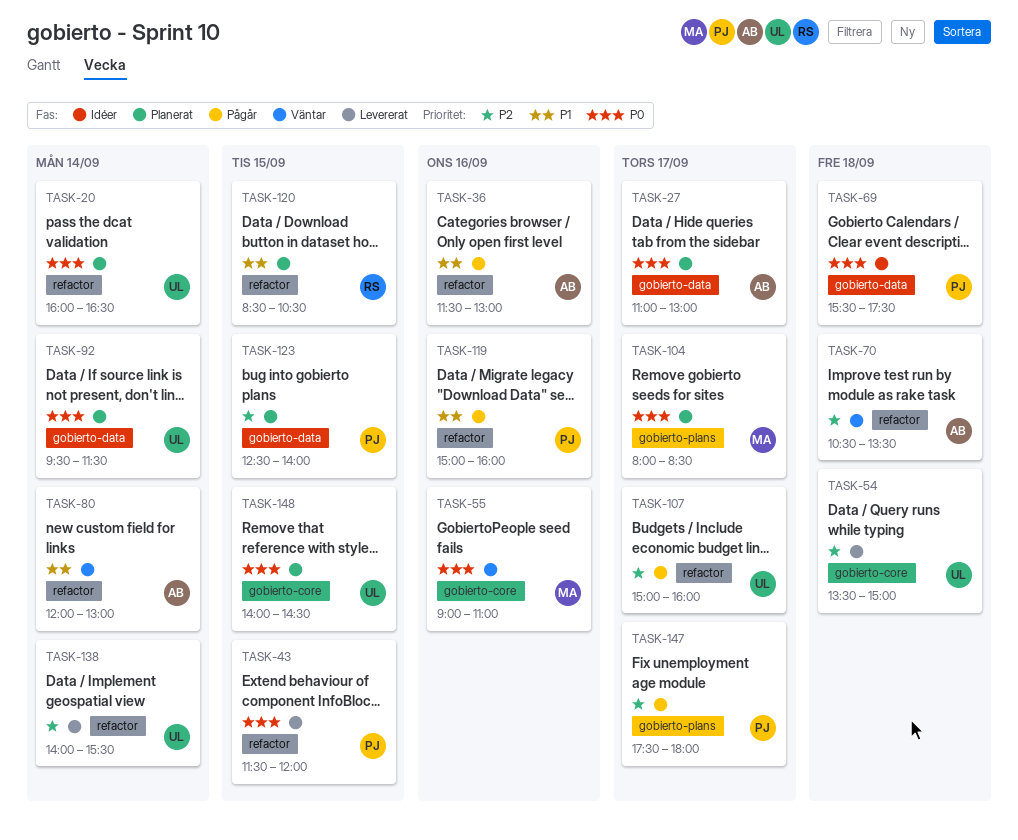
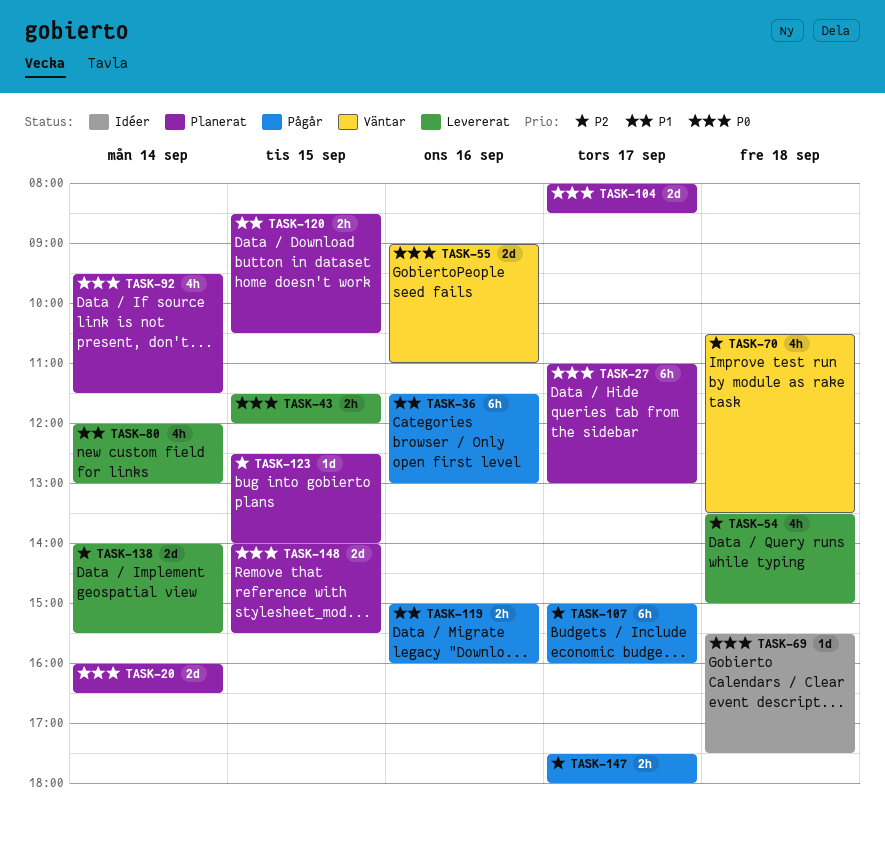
TASK-80, status: Väntar -> Levererat
TASK-148, ends: 14:30 -> 15:30

